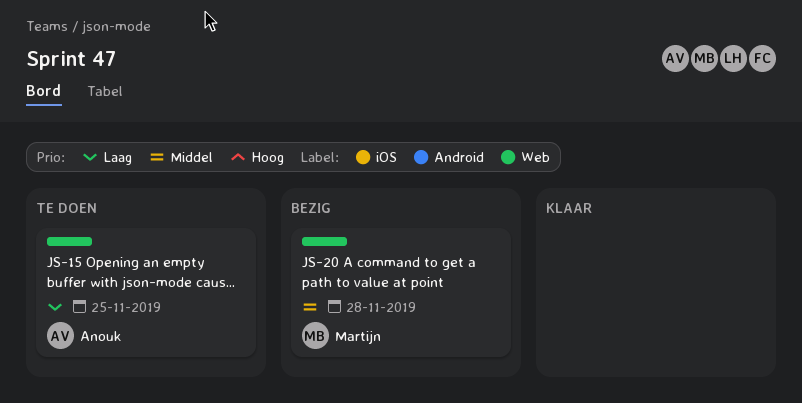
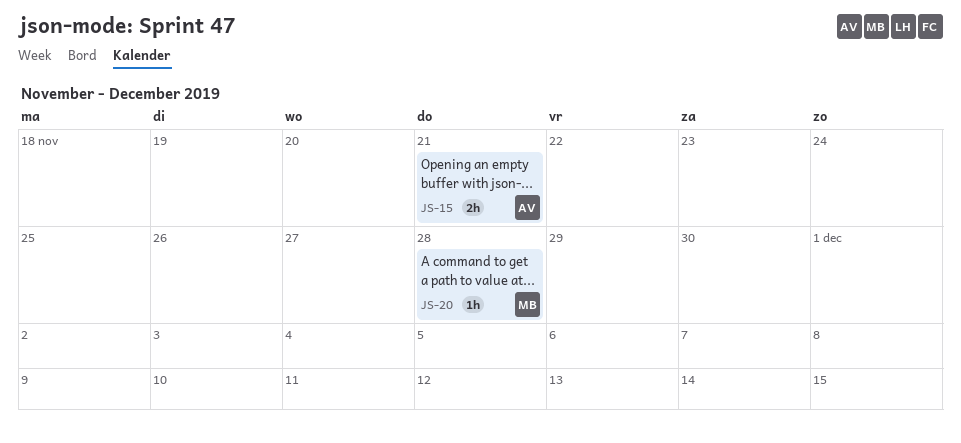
JS-15, due: Nov 25 -> Nov 21

